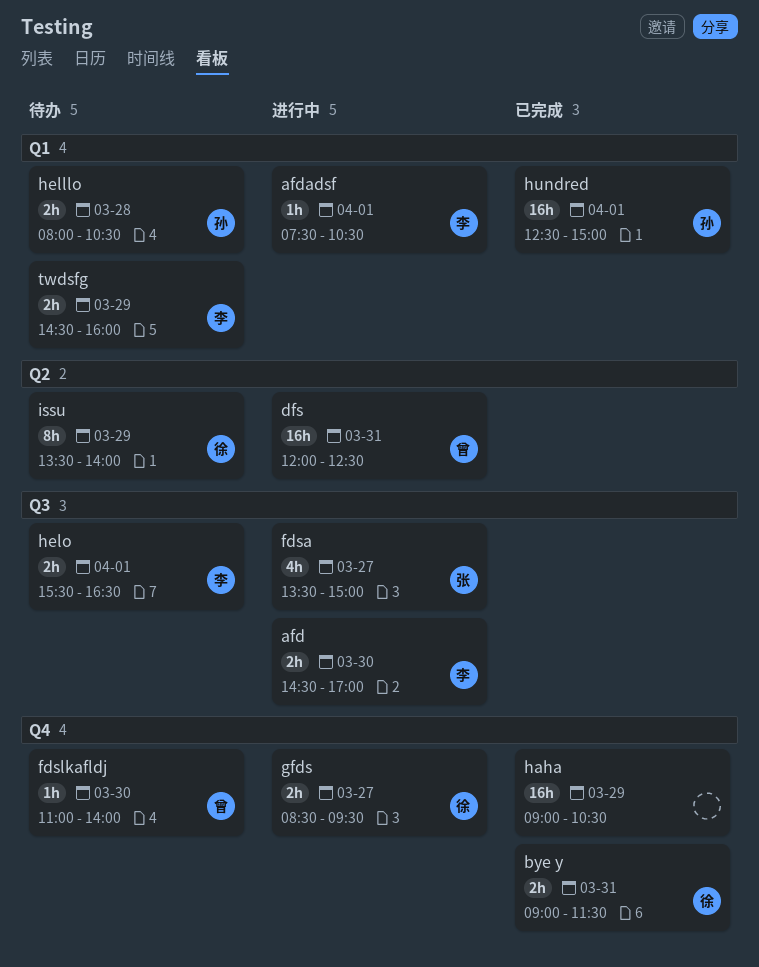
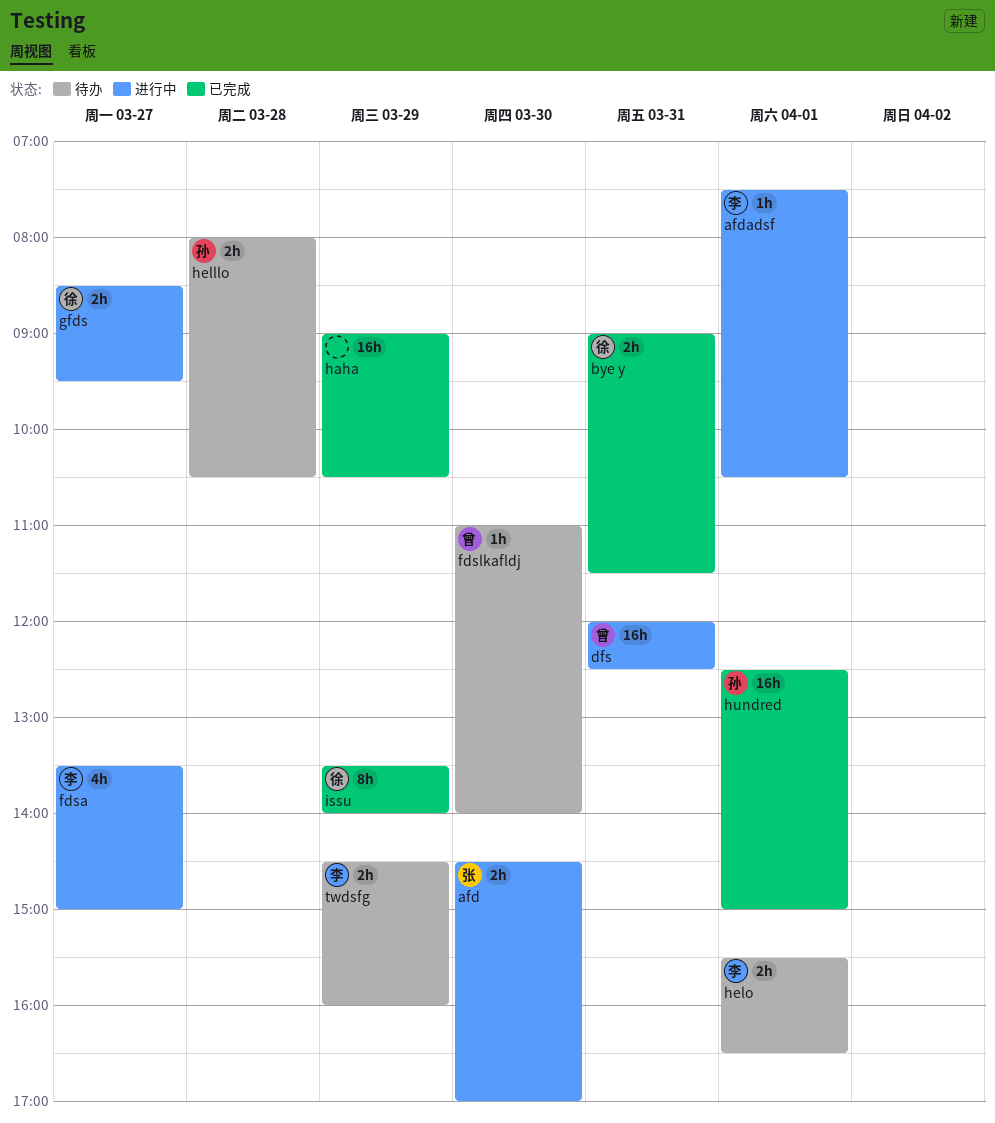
afd, owner: 李 -> 张
fdsa, owner: 张 -> 李
issu, status: 待办 -> 已完成

